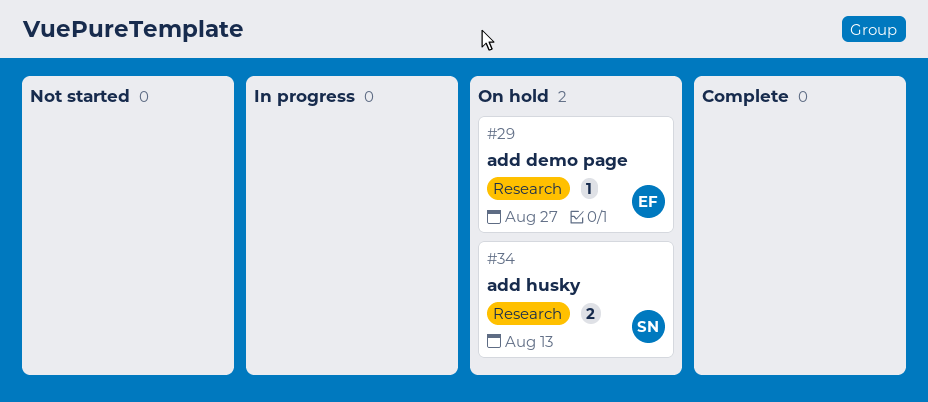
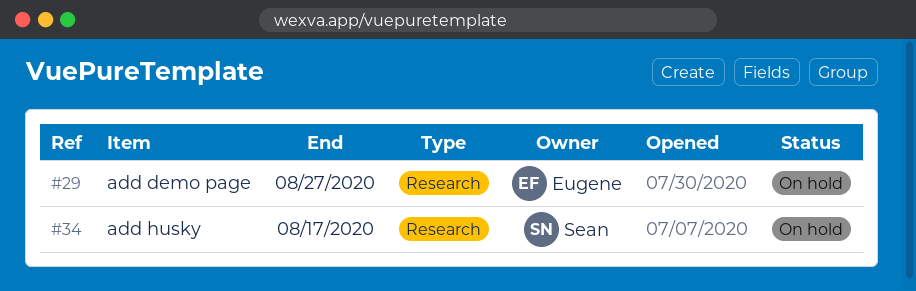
#34, due: Aug 13 -> Aug 17

